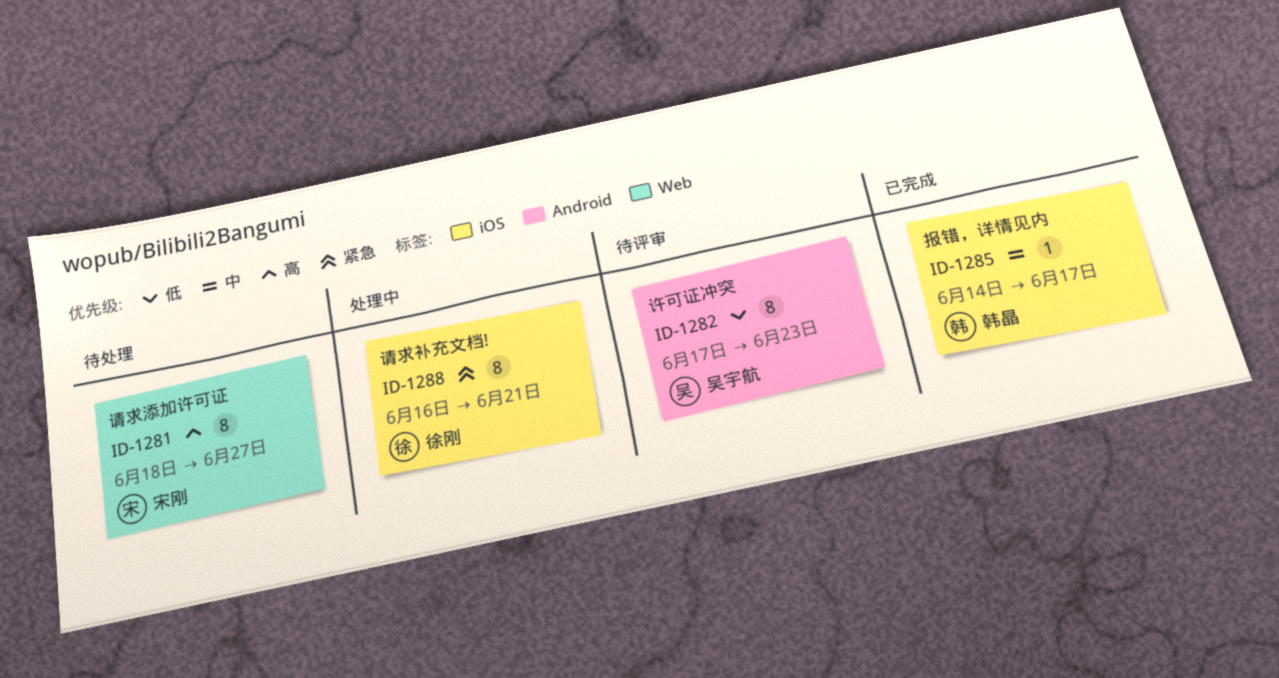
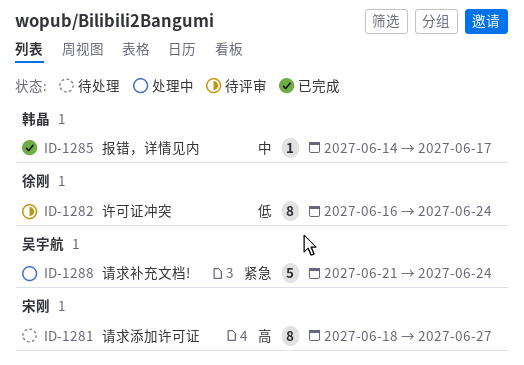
ID-1282, owner: 吴宇航 -> 徐刚
ID-1282, start: Jun 17 -> Jun 16
ID-1282, due: Jun 23 -> Jun 24
ID-1288, owner: 徐刚 -> 吴宇航
ID-1288, estimate: 8 -> 5
ID-1288, start: Jun 16 -> Jun 21
ID-1288, due: Jun 21 -> Jun 24

